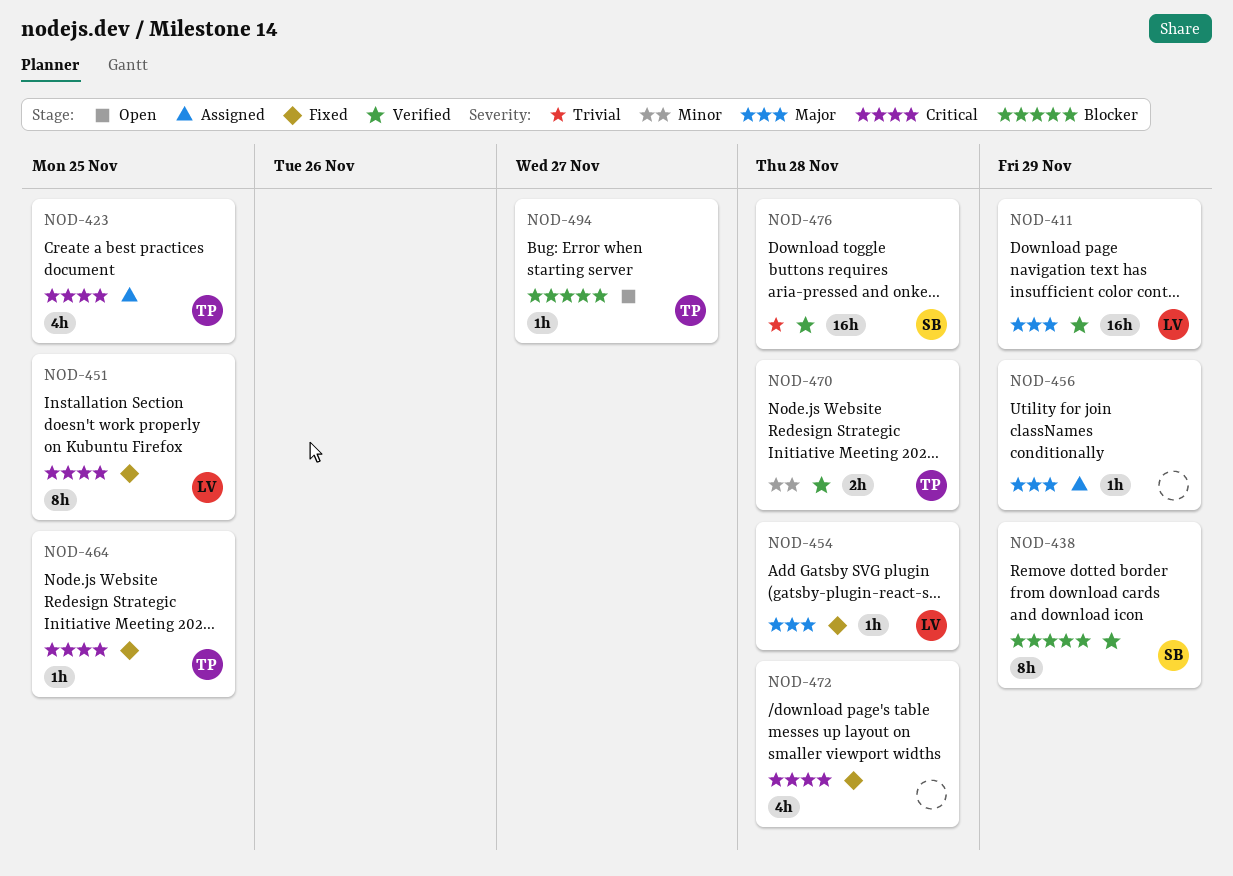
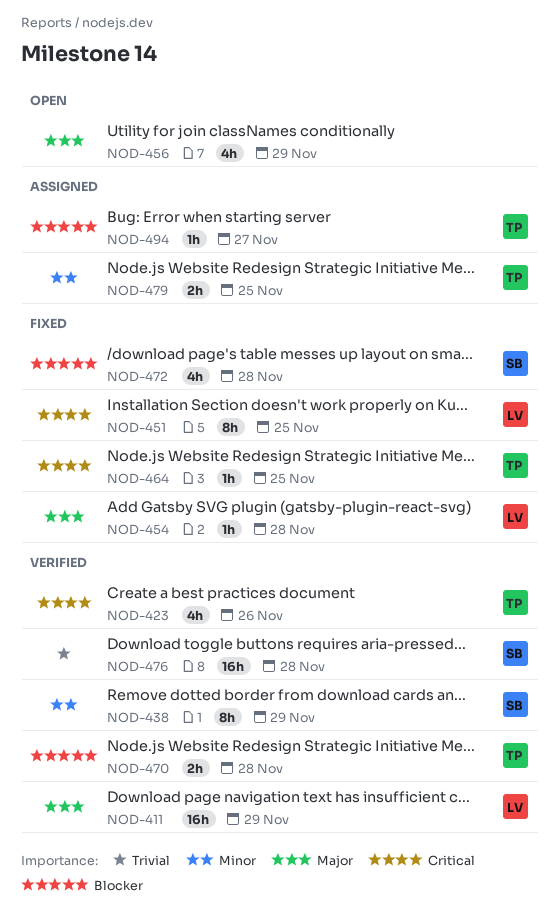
NOD-423, status: Assigned -> Verified
NOD-423, due: Nov 25 -> Nov 26
NOD-438, priority: Blocker -> Minor
NOD-456, status: Assigned -> Open
NOD-456, estimate: 1h -> 4h
NOD-470, priority: Minor -> Blocker
NOD-472, owner: none -> SB
NOD-472, priority: Critical -> Blocker
NOD-479: none -> present
NOD-494, status: Open -> Assigned

